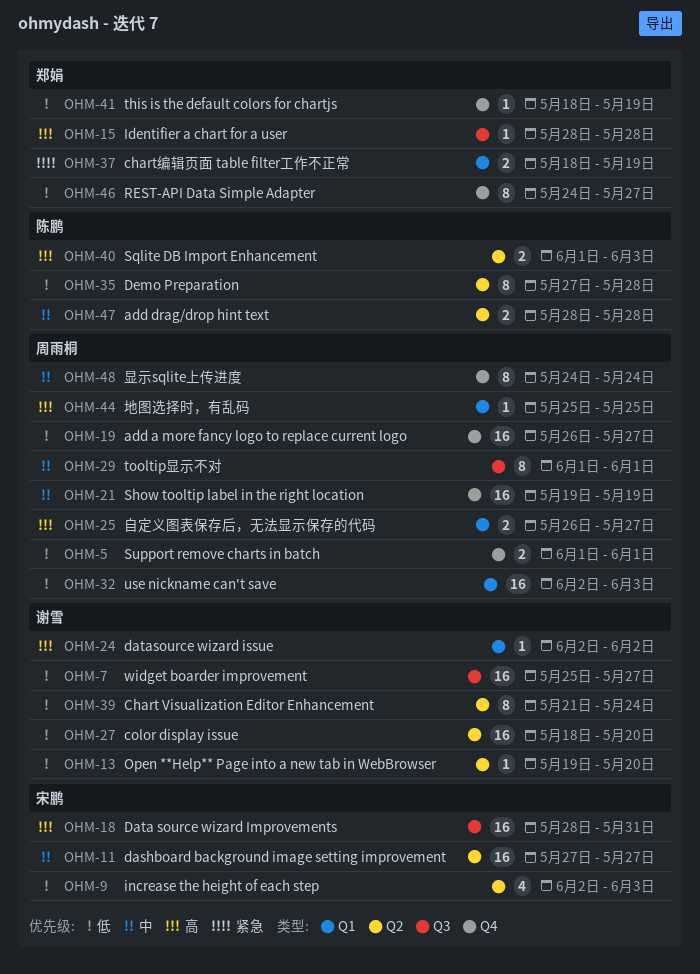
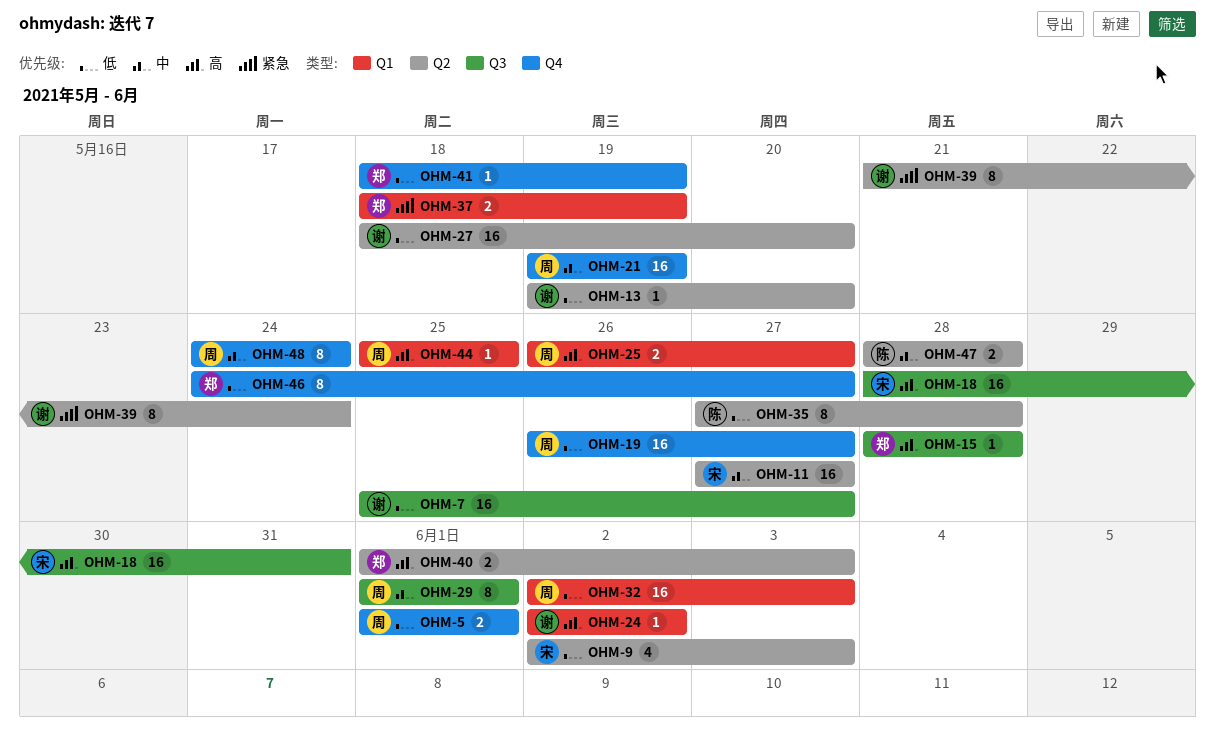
OHM-39, priority: 低 -> 紧急
OHM-40, owner: 陈鹏 -> 郑娟

